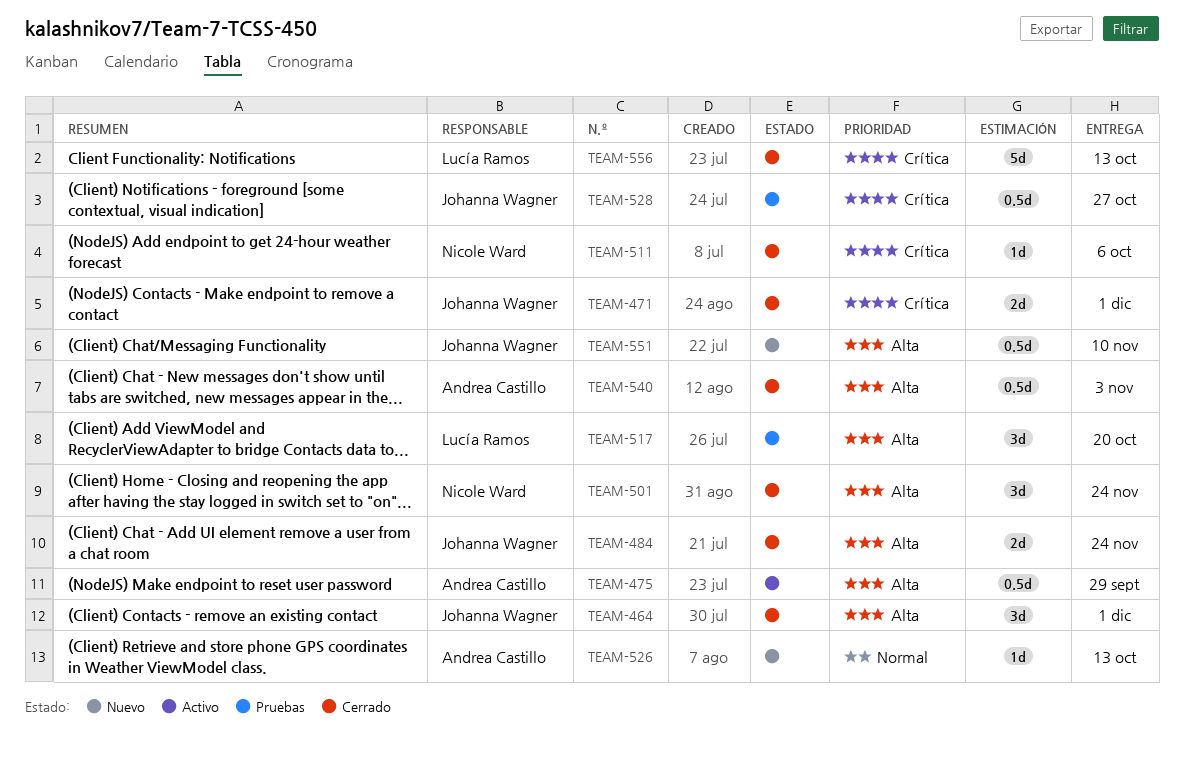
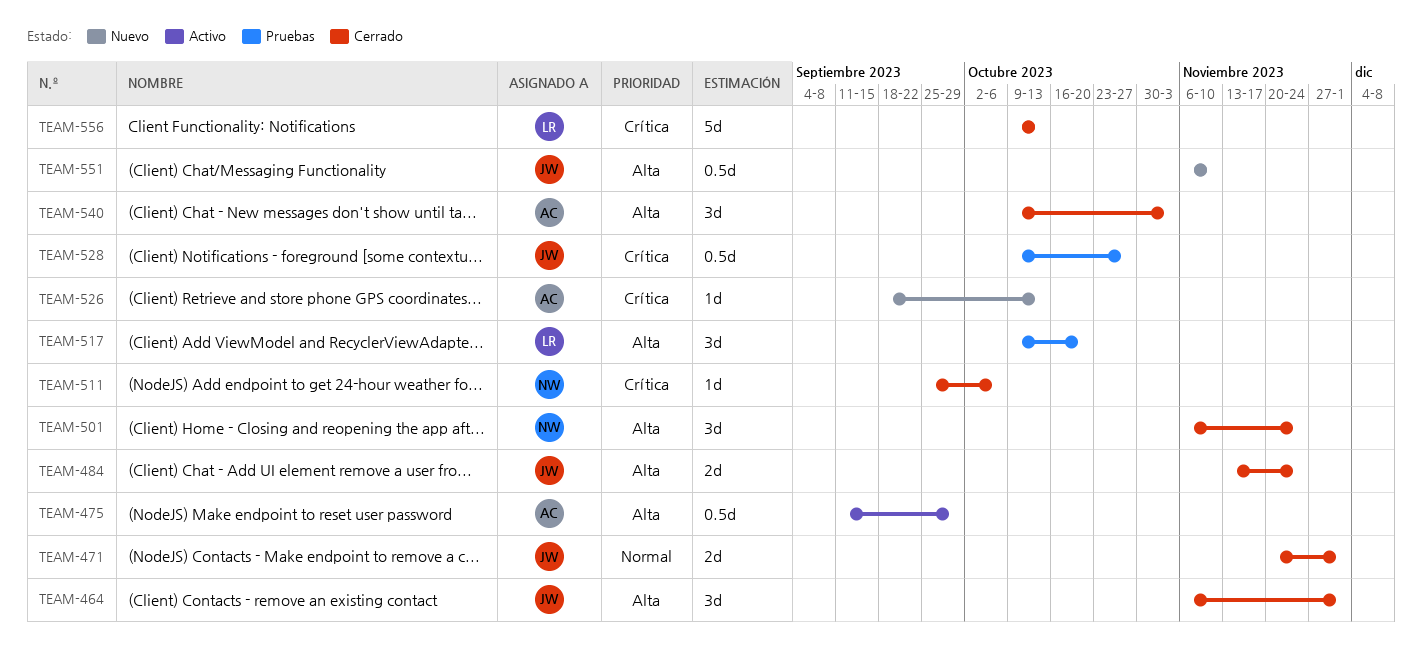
TEAM-471, priority: Crítica -> Normal
TEAM-526, priority: Normal -> Crítica
TEAM-540, estimate: 0.5d -> 3d

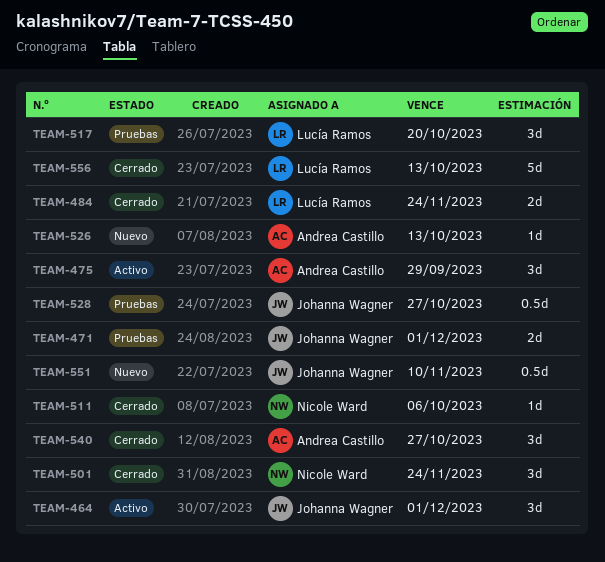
TEAM-464, status: Cerrado -> Activo
TEAM-471, status: Cerrado -> Pruebas
TEAM-475, estimate: 0.5d -> 3d
TEAM-484, owner: Johanna Wagner -> Lucía Ramos
TEAM-540, due: Nov 3 -> Oct 27

